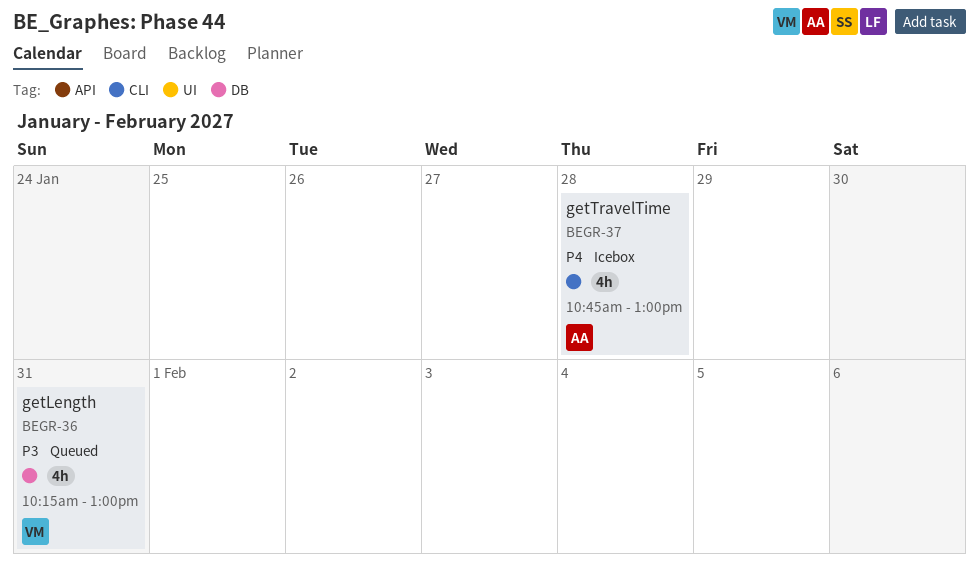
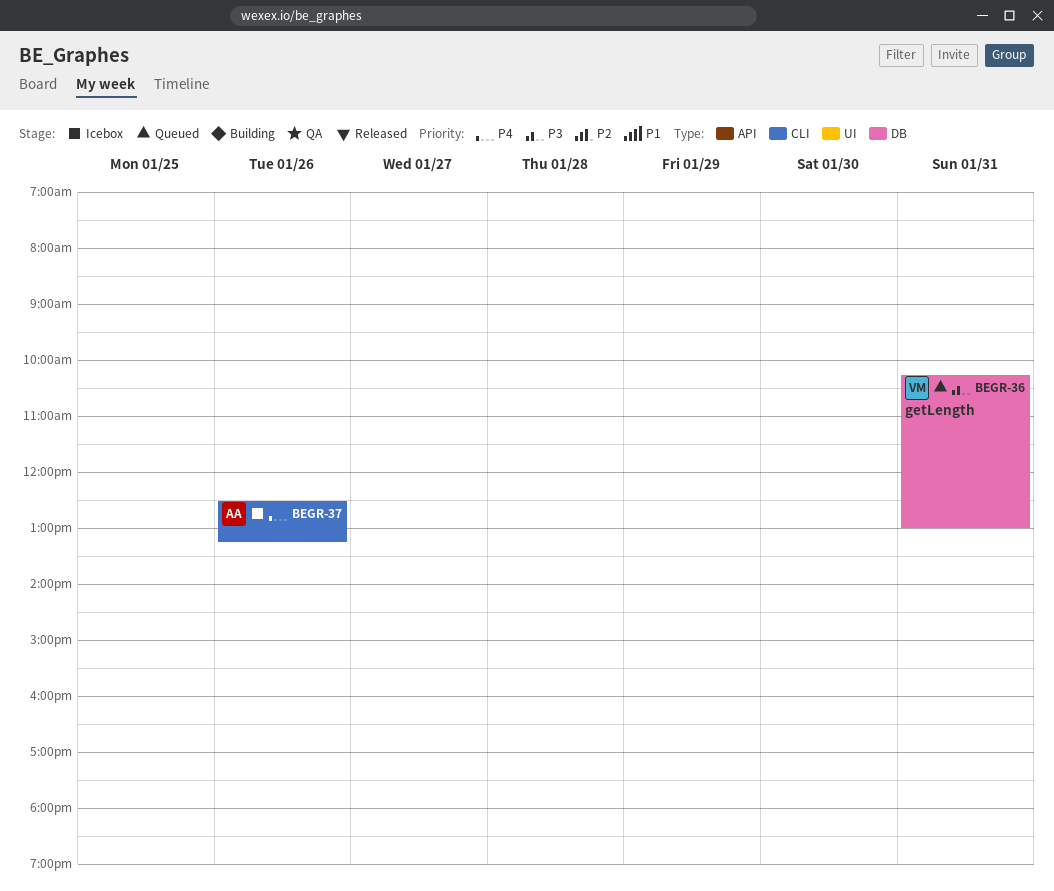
BEGR-37, day: Jan 28 -> Jan 26
BEGR-37, begins: 10:45 -> 12:30
BEGR-37, ends: 13:00 -> 13:15

